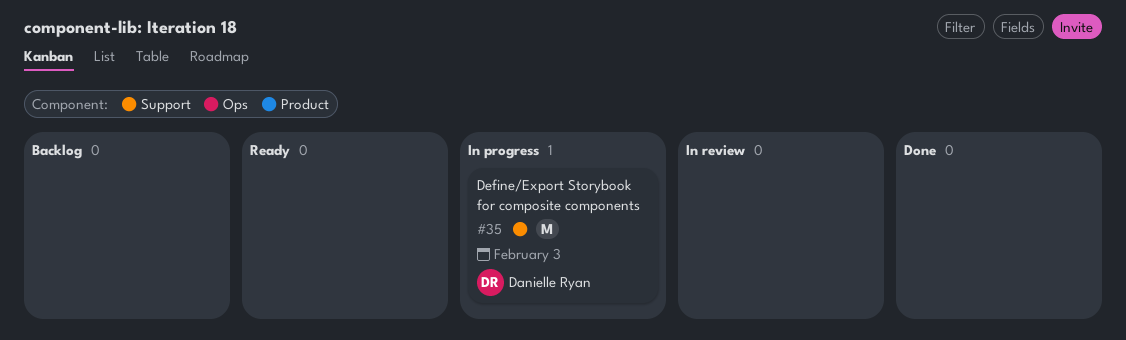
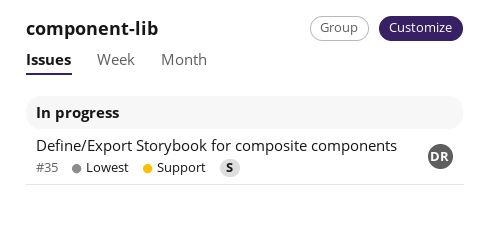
#35, estimate: M -> S

